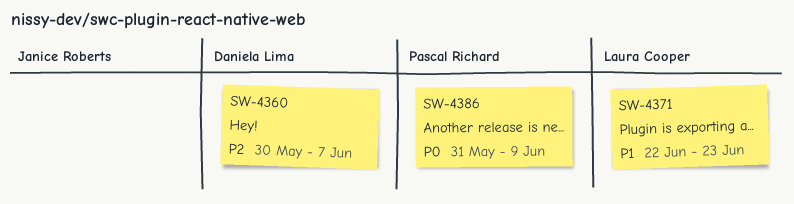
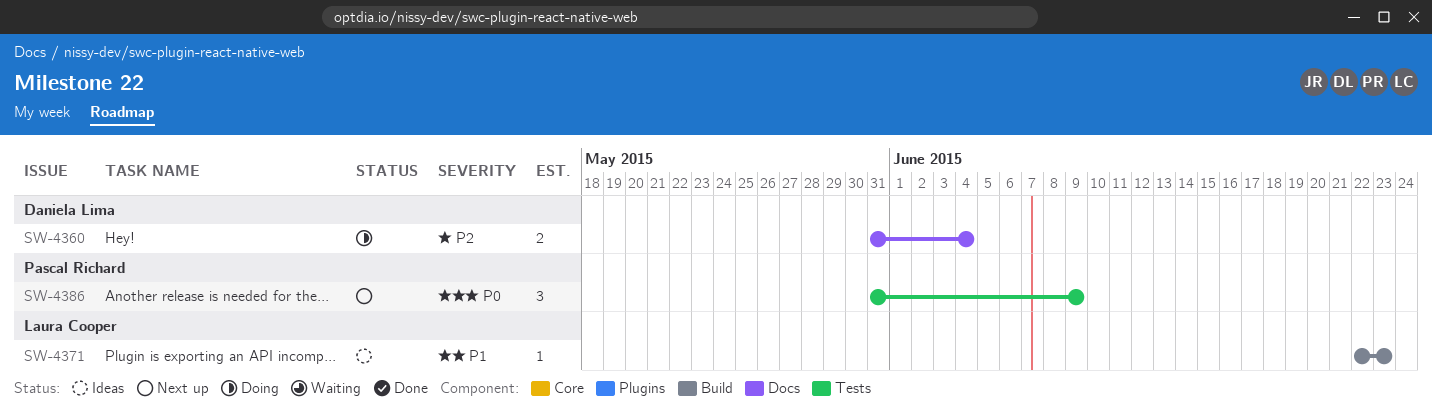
SW-4360, start: May 30 -> May 31
SW-4360, due: Jun 7 -> Jun 4

